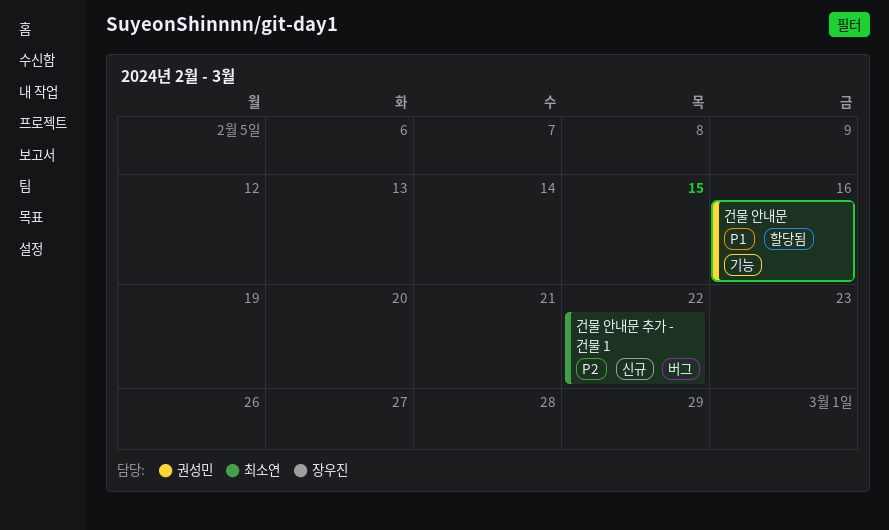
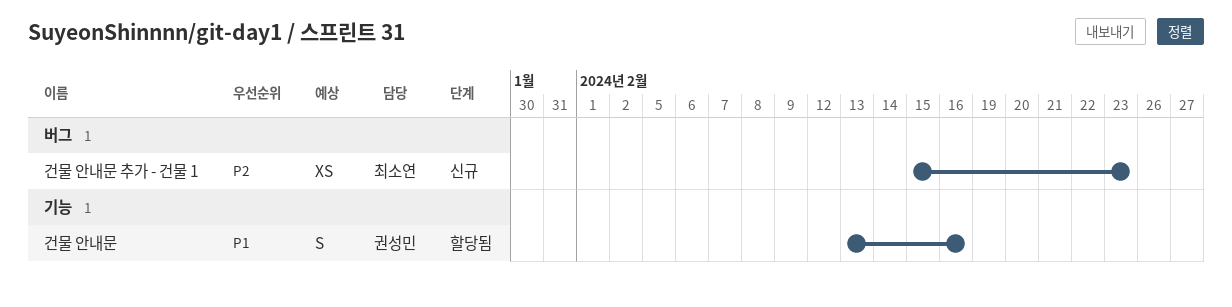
건물 안내문 추가 - 건물 1, due: Feb 22 -> Feb 23

